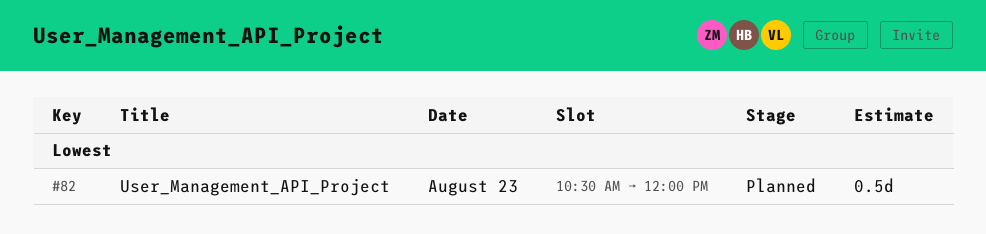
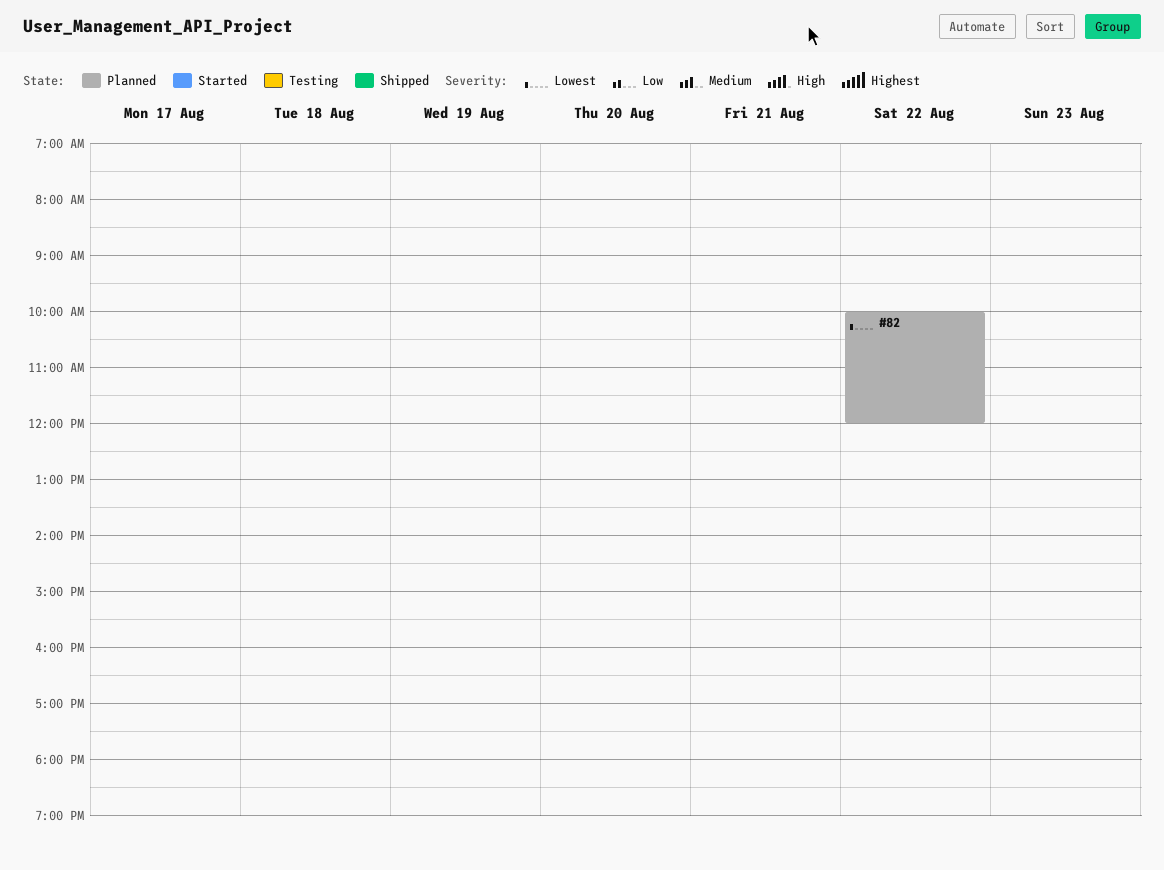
#82, day: Aug 23 -> Aug 22
#82, begins: 10:30 -> 10:00

